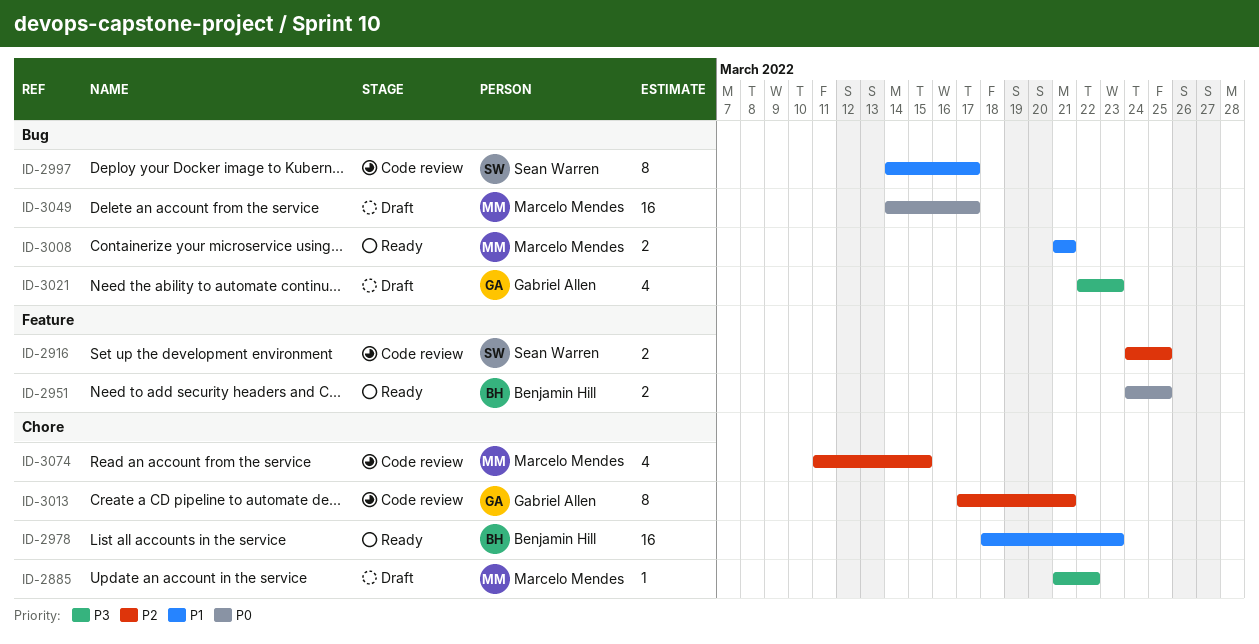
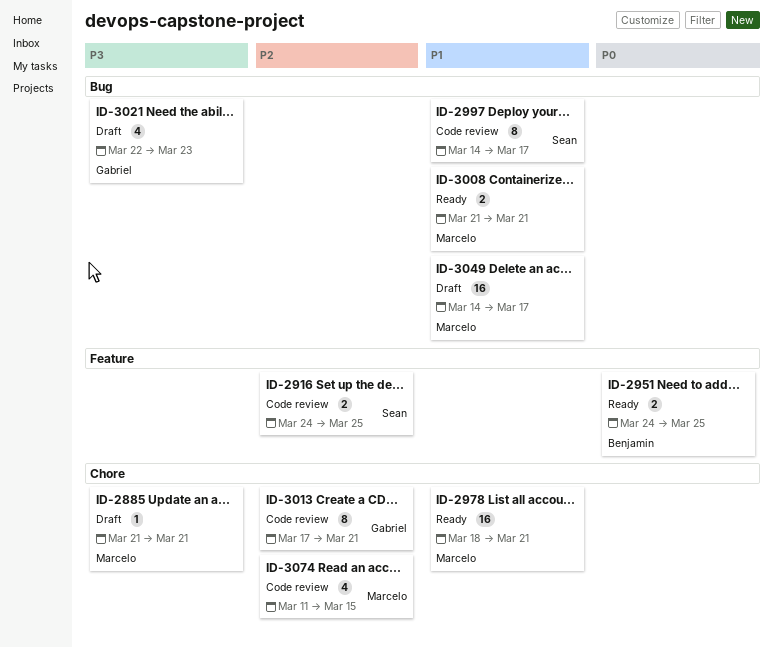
ID-2885, due: Mar 22 -> Mar 21
ID-2978, owner: Benjamin Hill -> Marcelo Mendes
ID-2978, due: Mar 23 -> Mar 21
ID-3049, priority: P0 -> P1

